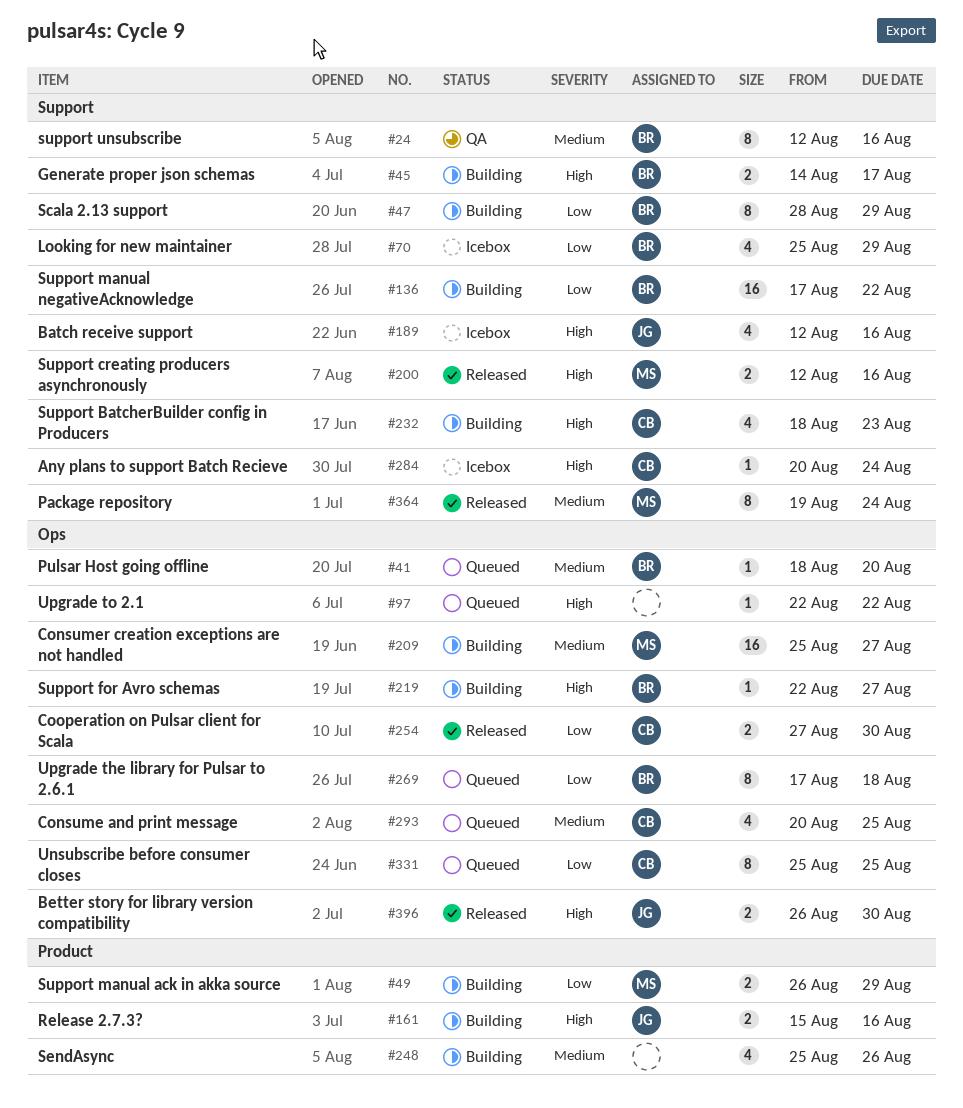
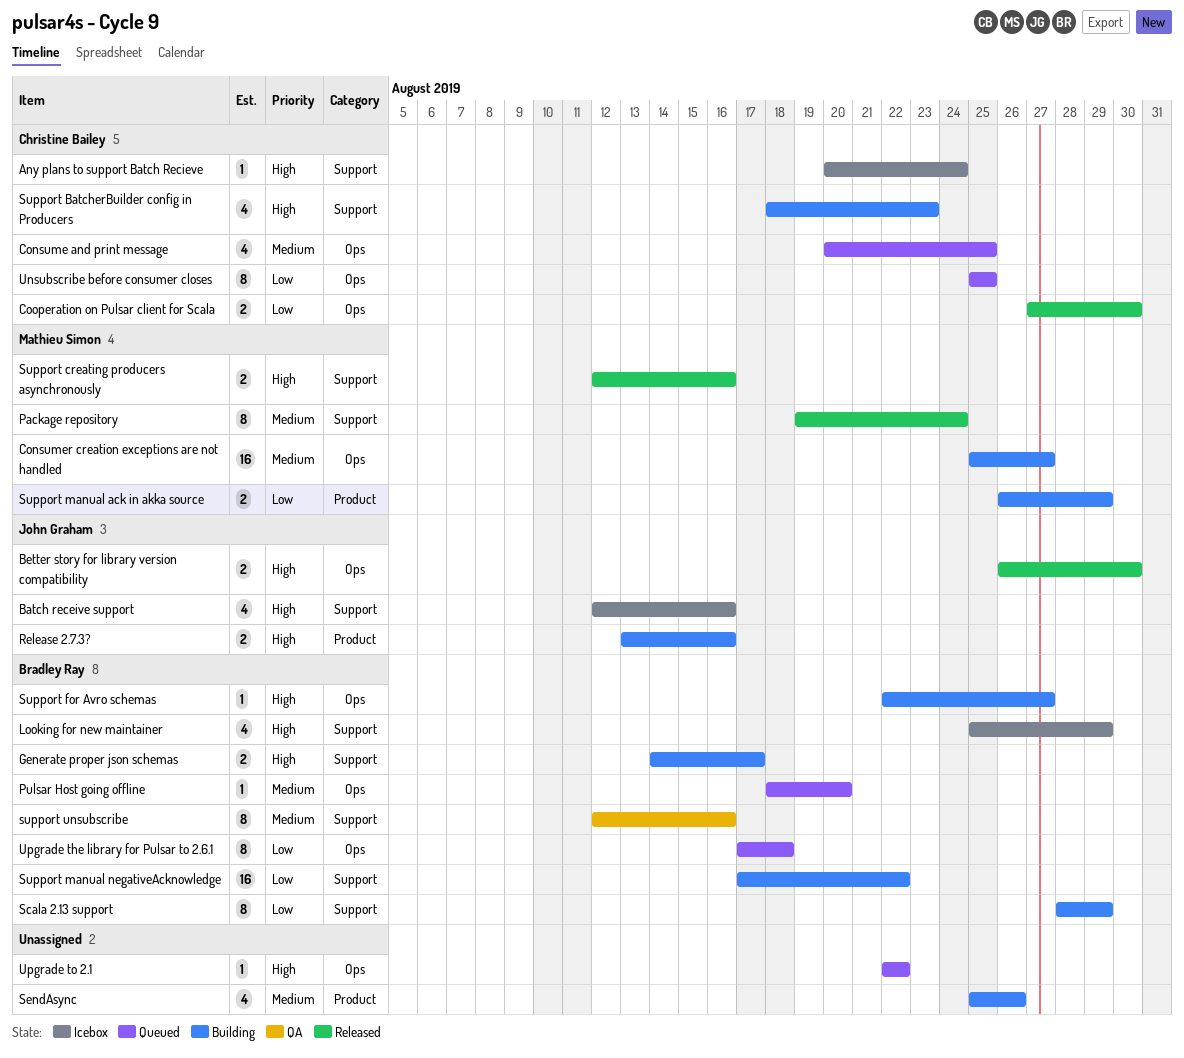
Looking for new maintainer, priority: Low -> High
Release 2.7.3?, start: Aug 15 -> Aug 13

